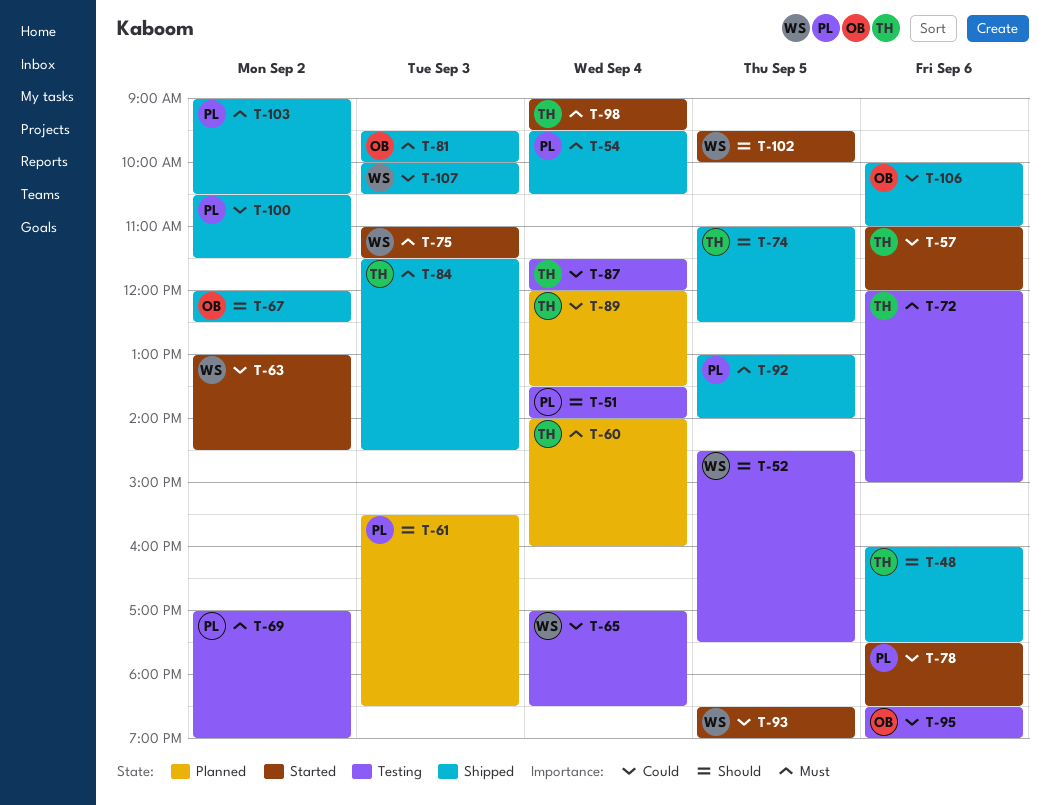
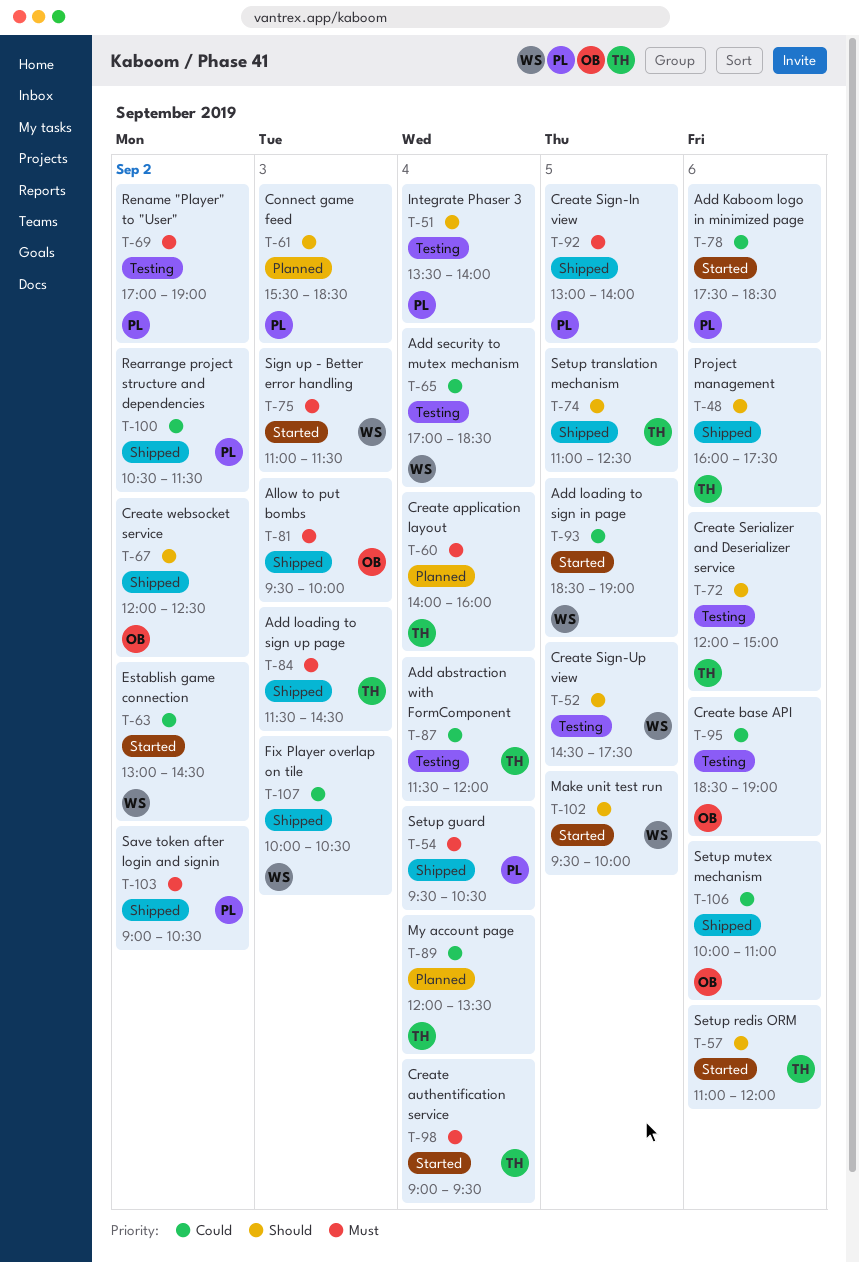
T-57, priority: Could -> Should
T-72, priority: Must -> Should

